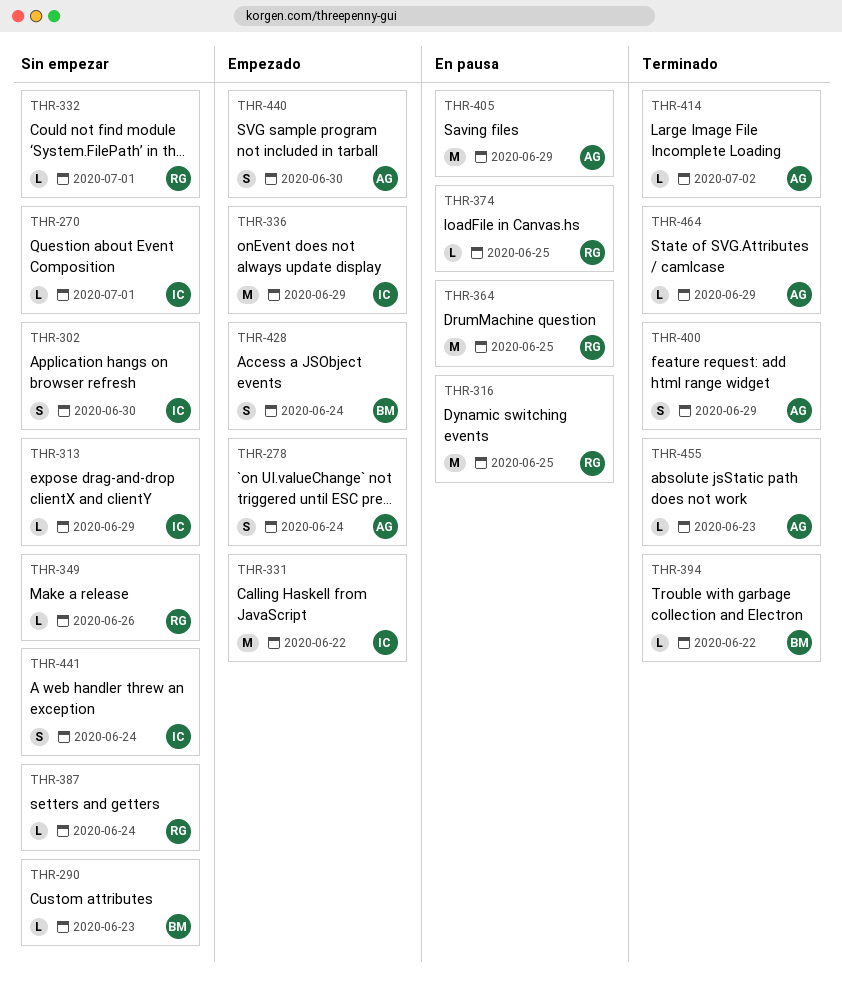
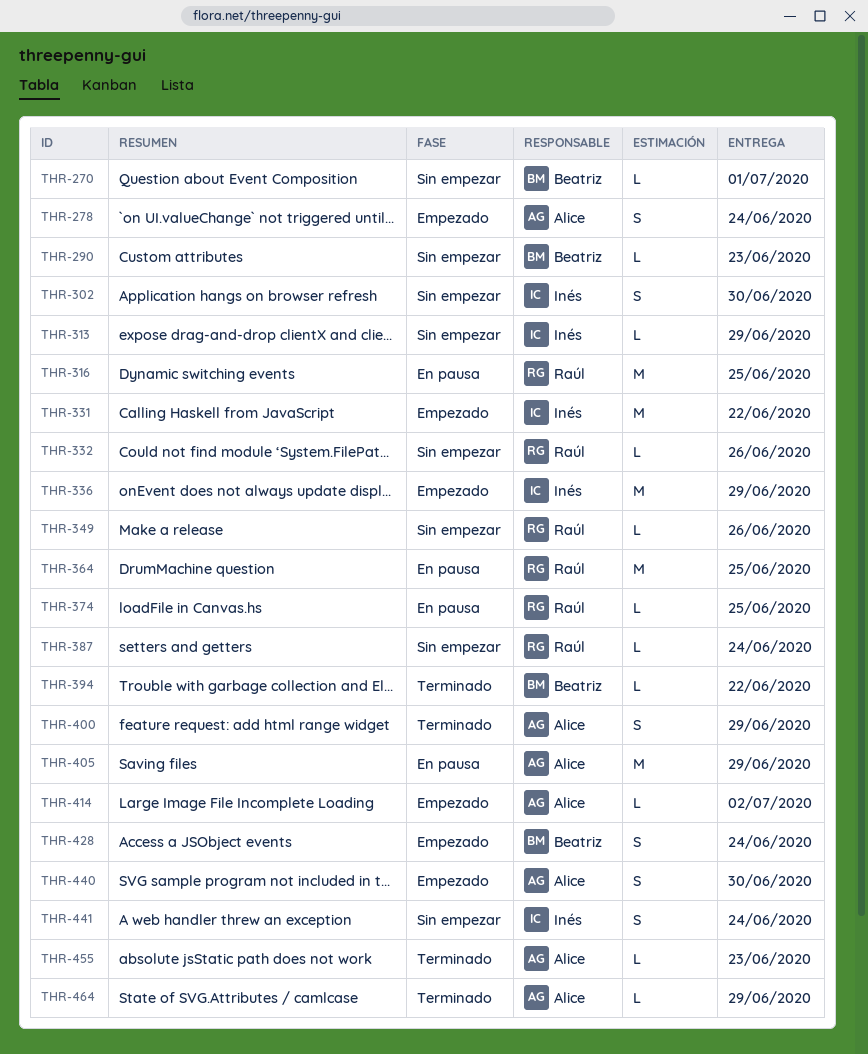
THR-270, owner: Inés -> Beatriz
THR-332, due: Jul 1 -> Jun 26
THR-414, status: Terminado -> Empezado

